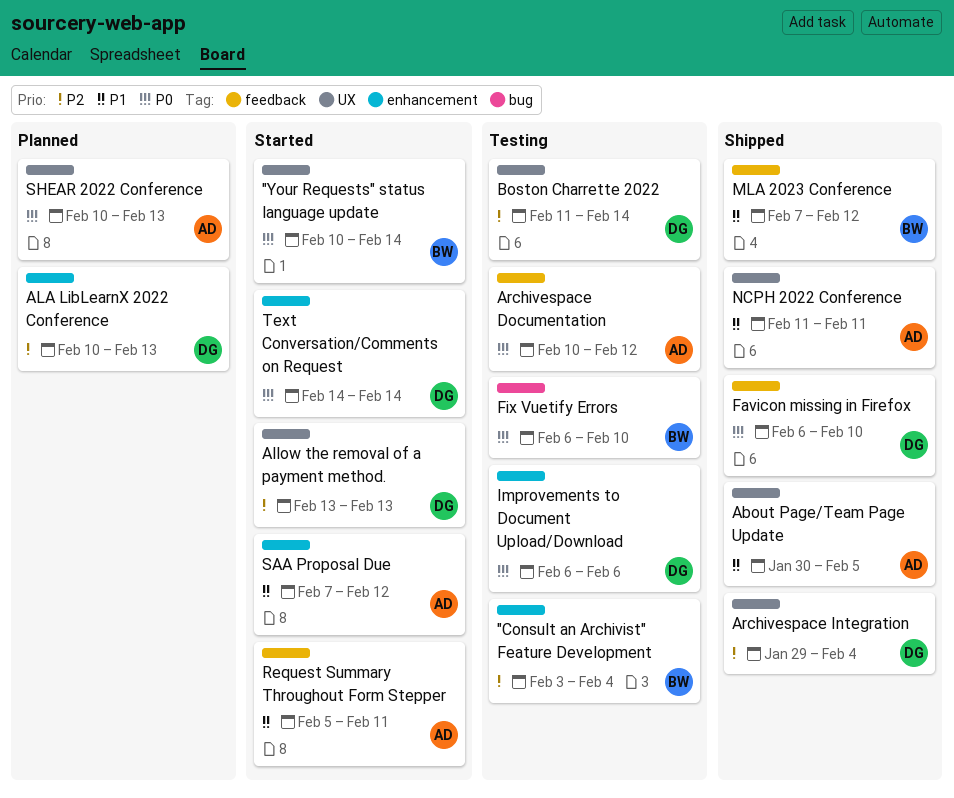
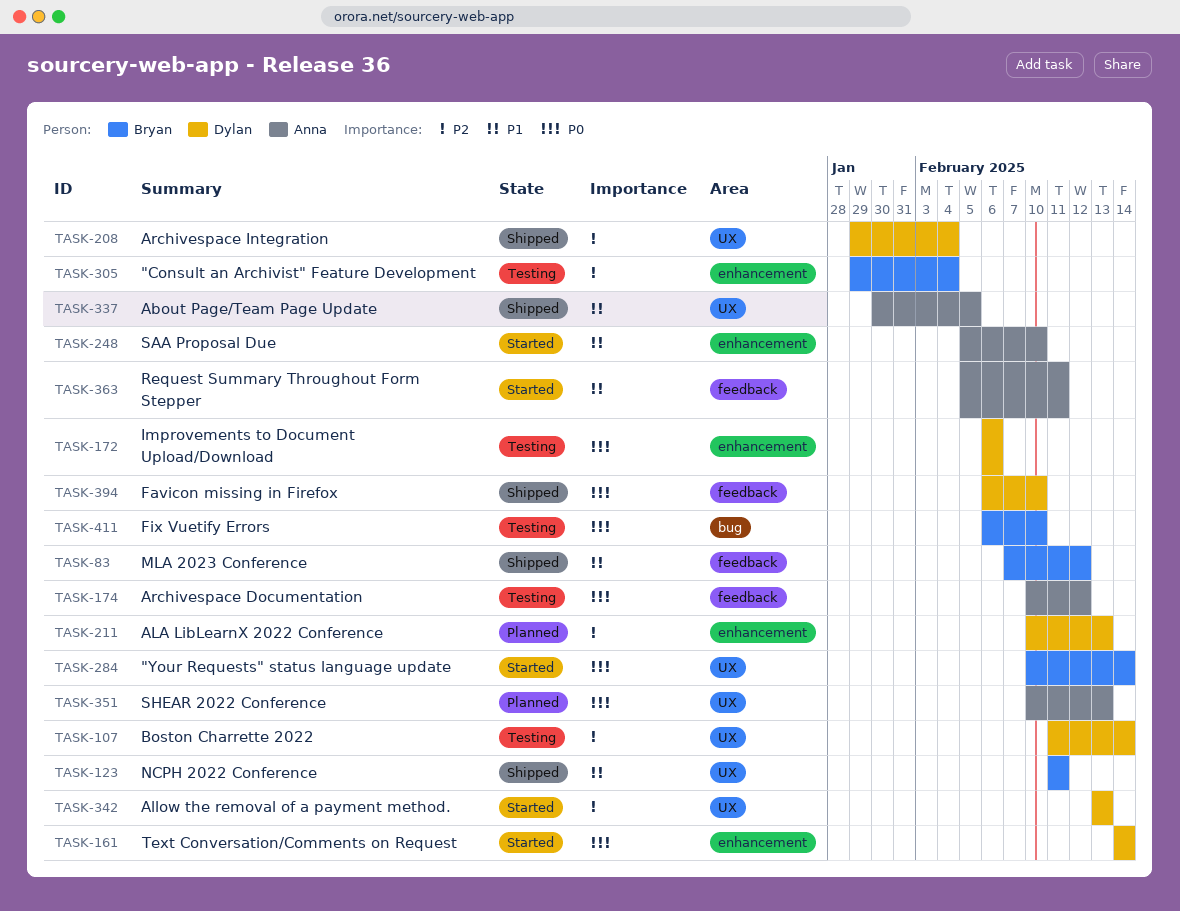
"Consult an Archivist" Feature Development, start: Feb 3 -> Jan 29
NCPH 2022 Conference, owner: Anna -> Bryan
SAA Proposal Due, start: Feb 7 -> Feb 5
SAA Proposal Due, due: Feb 12 -> Feb 10

